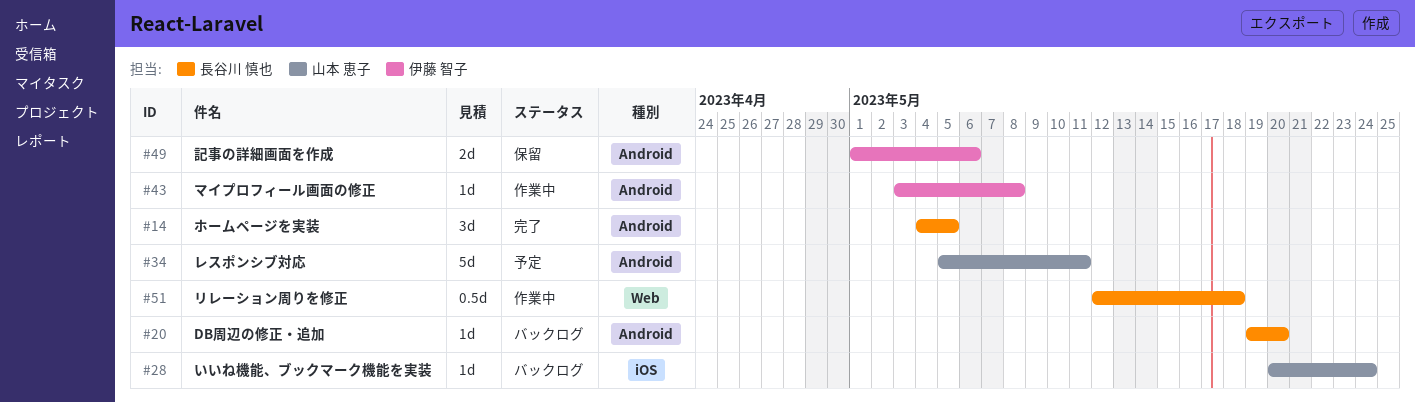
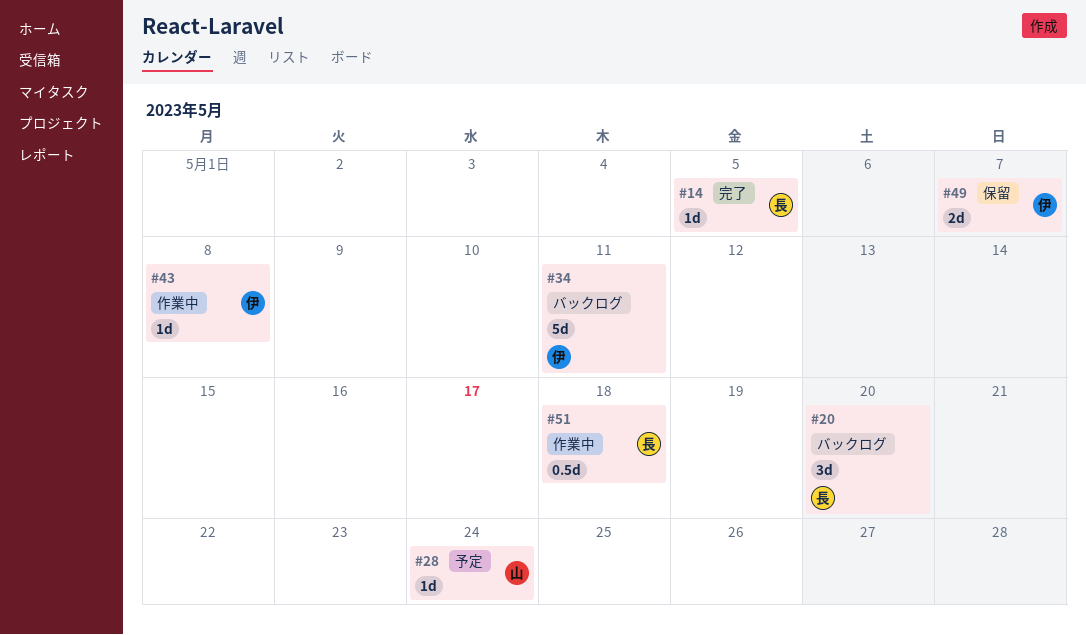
#14, estimate: 3d -> 1d
#20, estimate: 1d -> 3d
#28, status: バックログ -> 予定
#34, status: 予定 -> バックログ
#34, owner: 山本 恵子 -> 伊藤 智子
#49, due: May 6 -> May 7

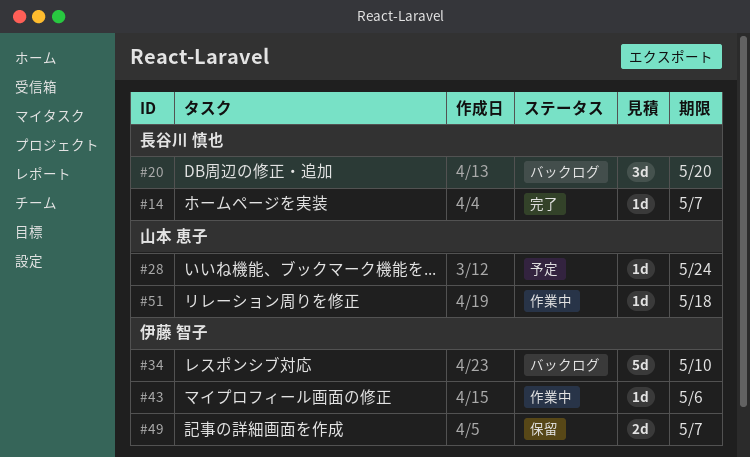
#14, due: May 5 -> May 7
#34, due: May 11 -> May 10
#43, due: May 8 -> May 6
#51, owner: 長谷川 慎也 -> 山本 恵子
#51, estimate: 0.5d -> 1d

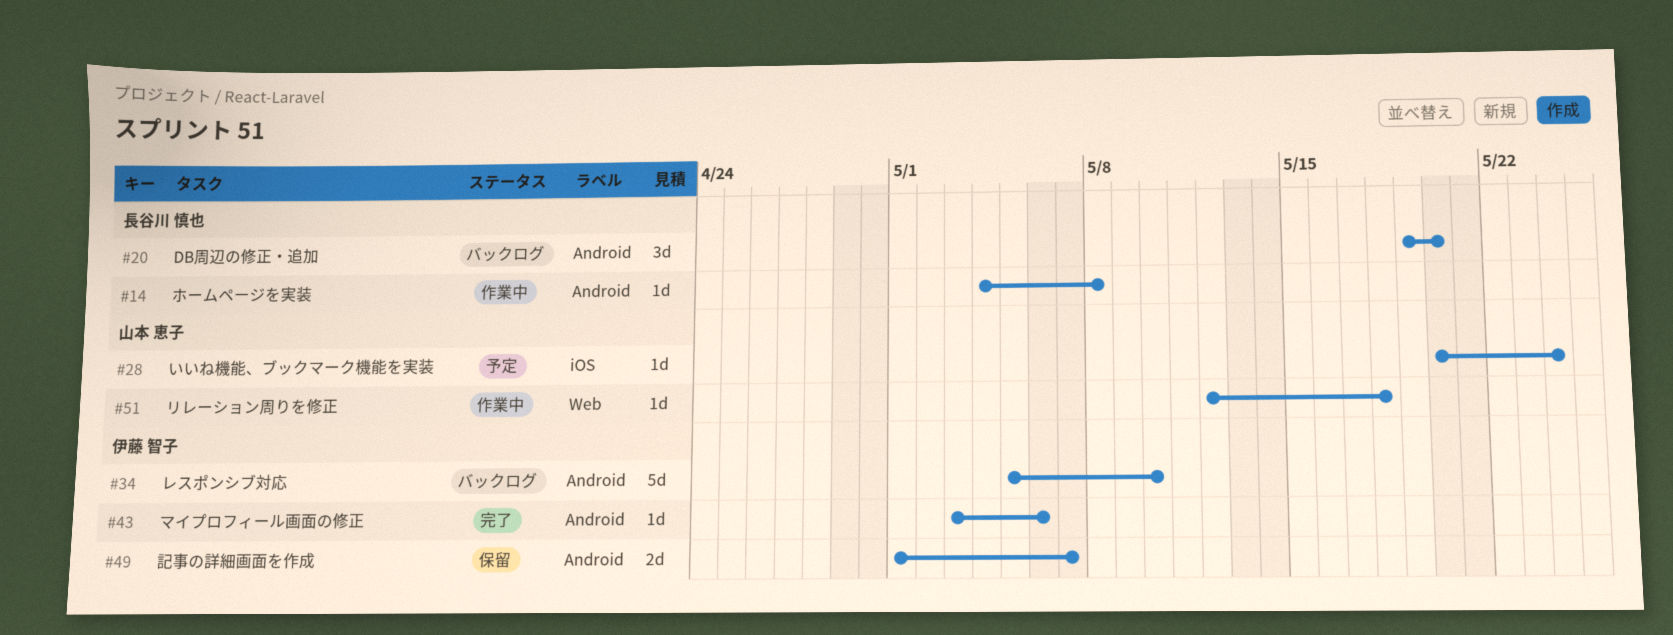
#14, status: 完了 -> 作業中
#14, due: May 7 -> May 8
#43, status: 作業中 -> 完了

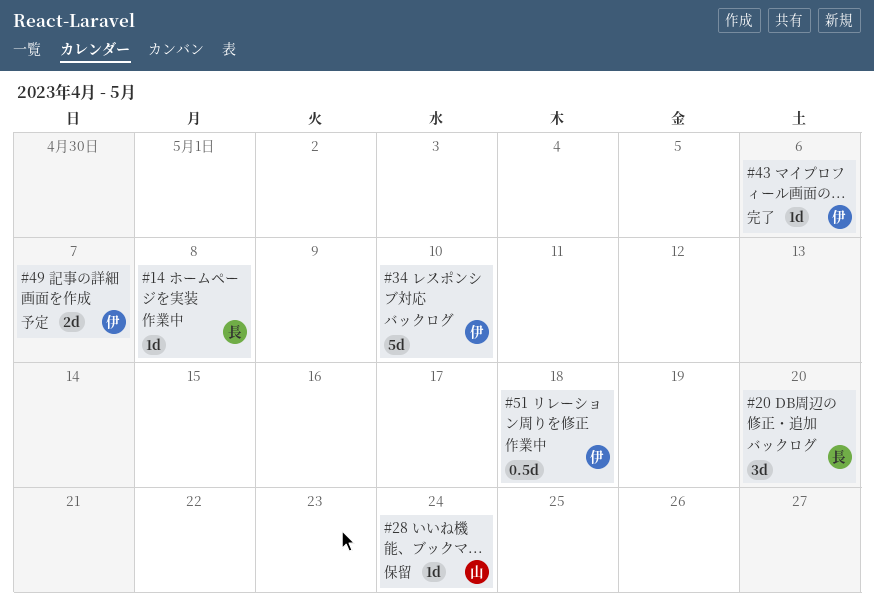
#28, status: 予定 -> 保留
#49, status: 保留 -> 予定
#51, owner: 山本 恵子 -> 伊藤 智子
#51, estimate: 1d -> 0.5d

